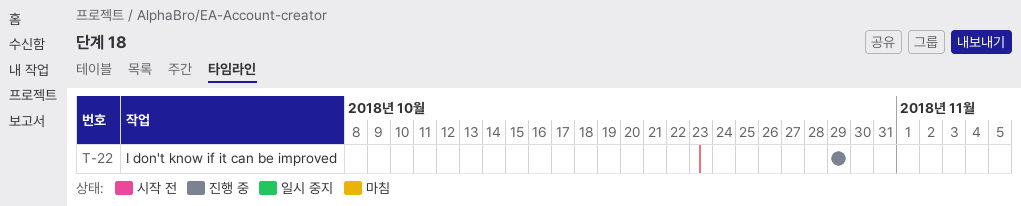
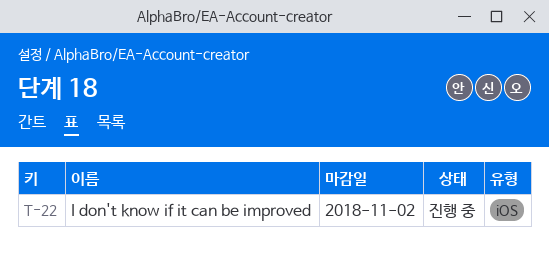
T-22, due: Oct 29 -> Nov 2

